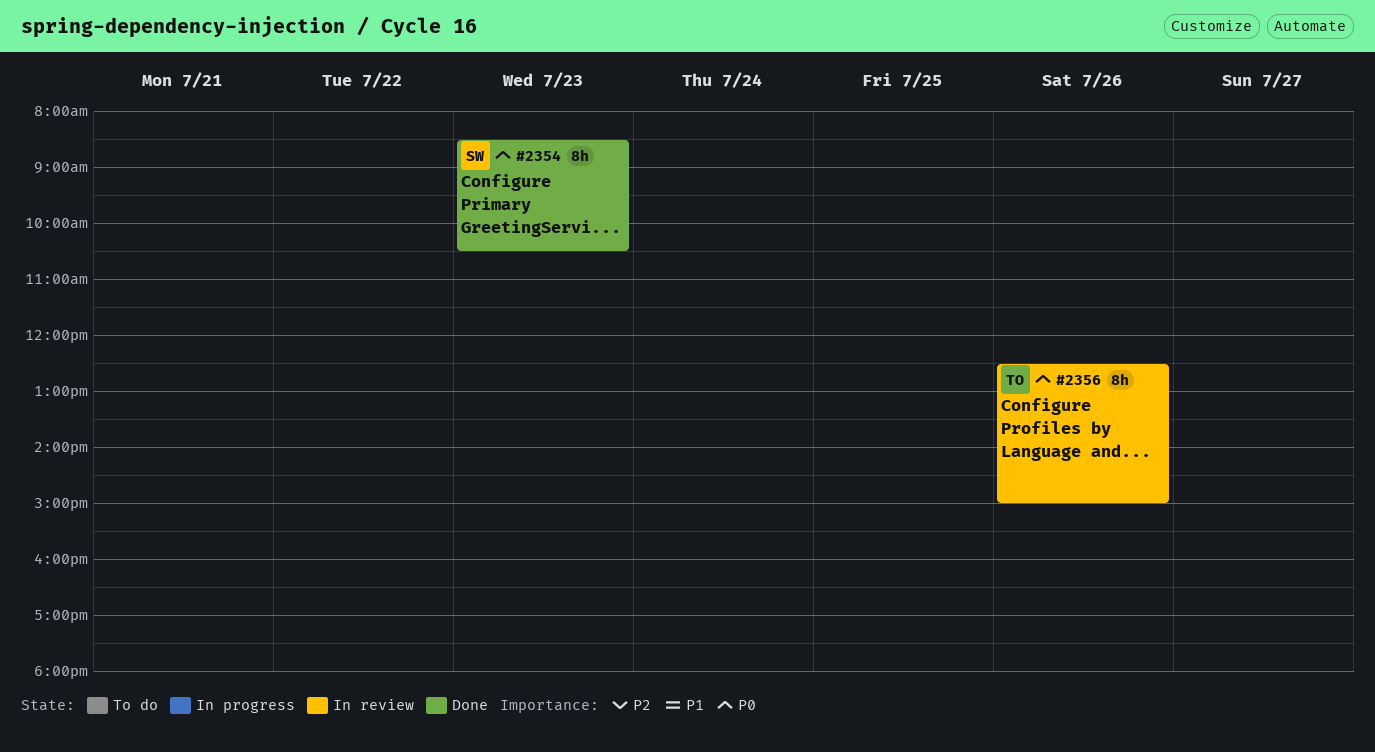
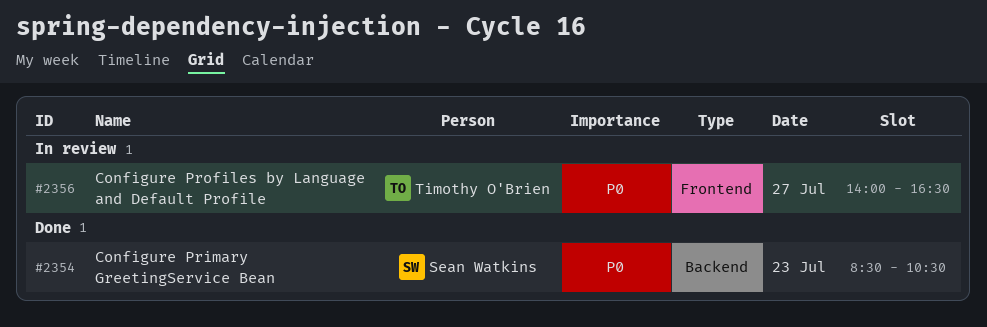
#2356, day: Jul 26 -> Jul 27
#2356, begins: 12:30 -> 14:00
#2356, ends: 15:00 -> 16:30

